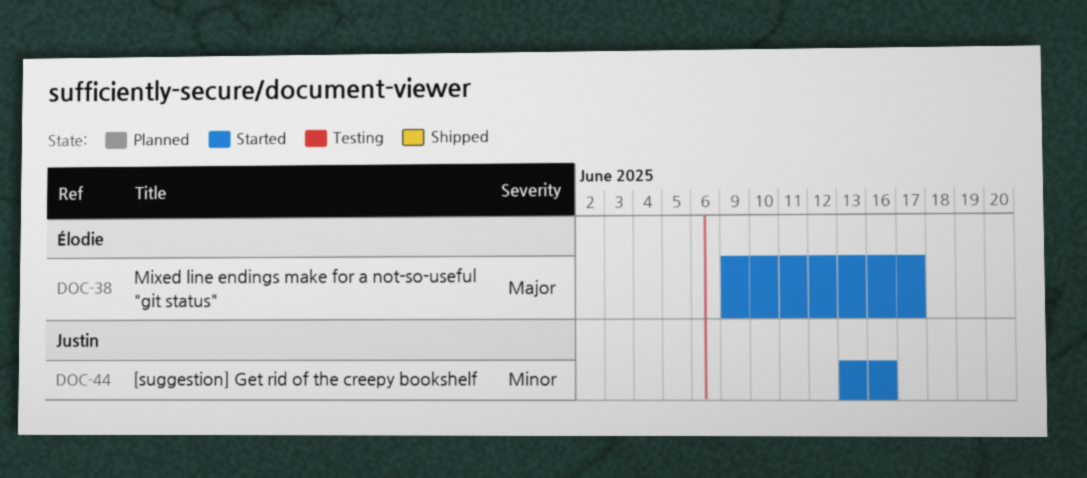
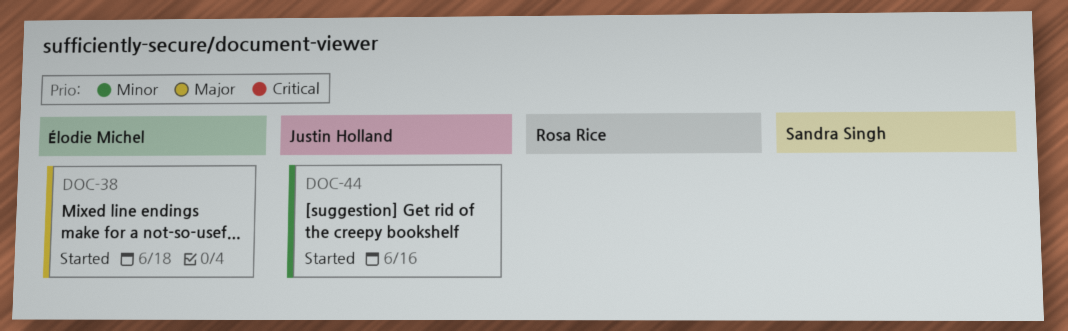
DOC-38, due: Jun 17 -> Jun 18

